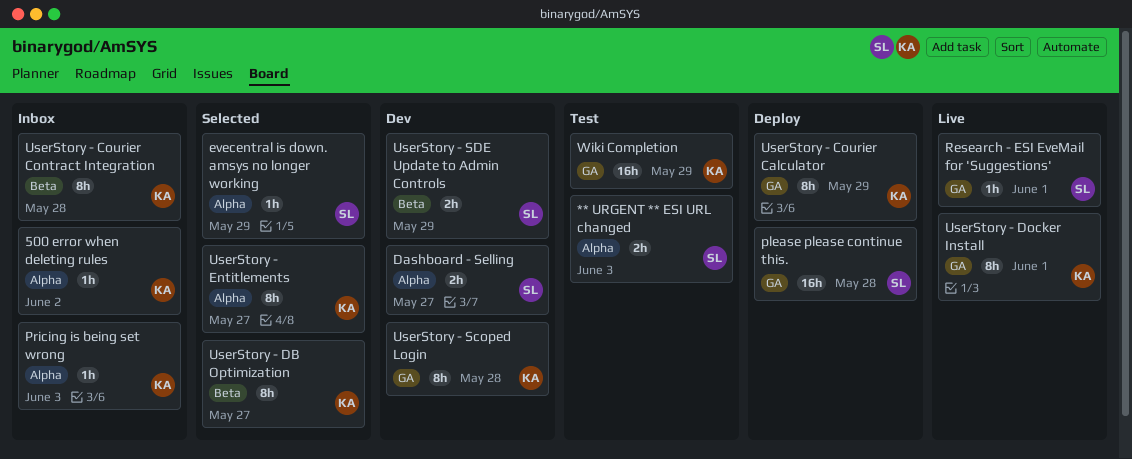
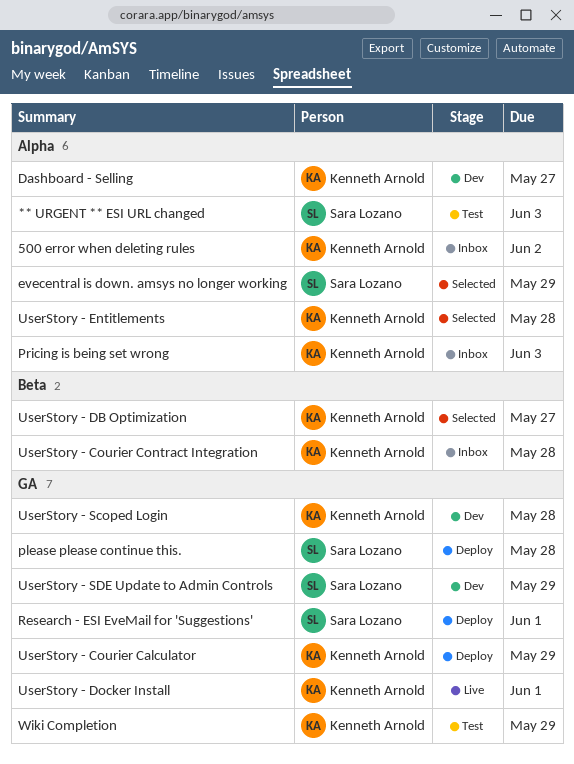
Dashboard - Selling, owner: Sara Lozano -> Kenneth Arnold
Research - ESI EveMail for 'Suggestions', status: Live -> Deploy
UserStory - Entitlements, due: May 27 -> May 28
UserStory - SDE Update to Admin Controls, label: Beta -> GA

